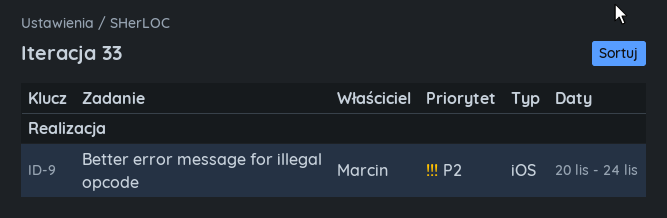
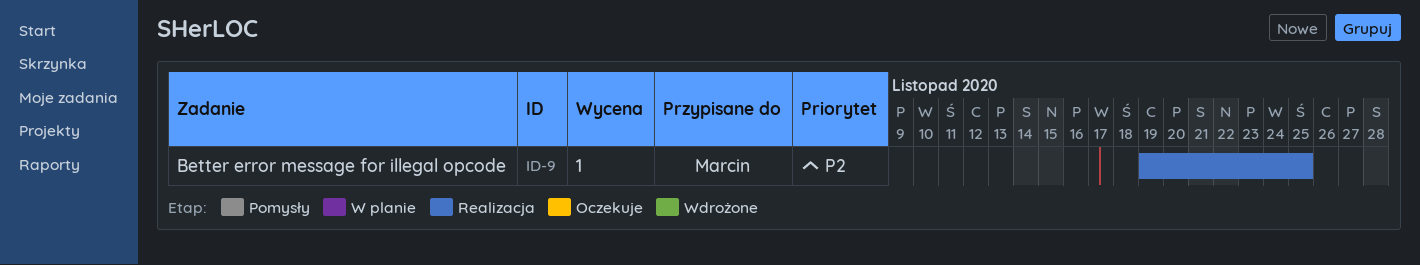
ID-9, start: Nov 20 -> Nov 19
ID-9, due: Nov 24 -> Nov 25

